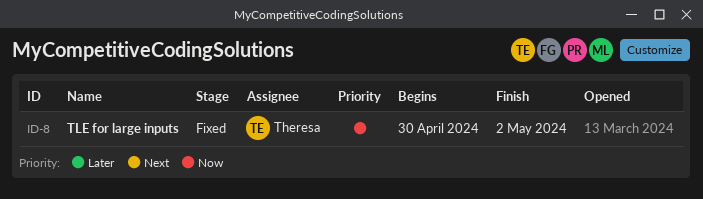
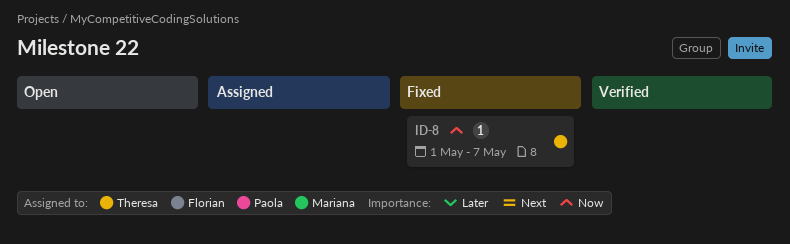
ID-8, start: Apr 30 -> May 1
ID-8, due: May 2 -> May 7

